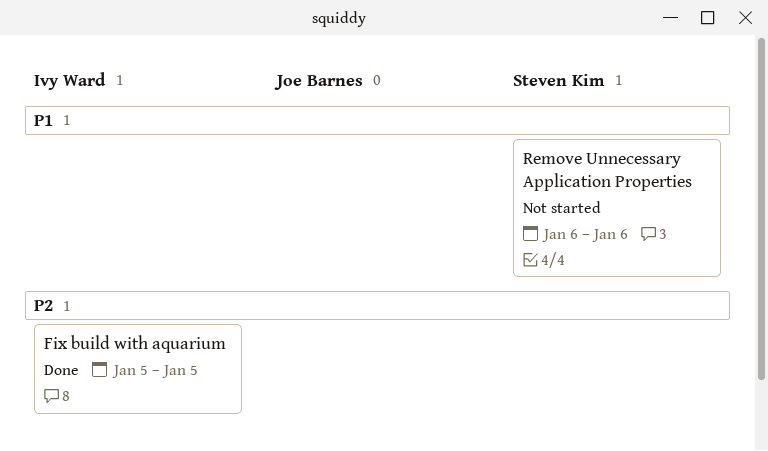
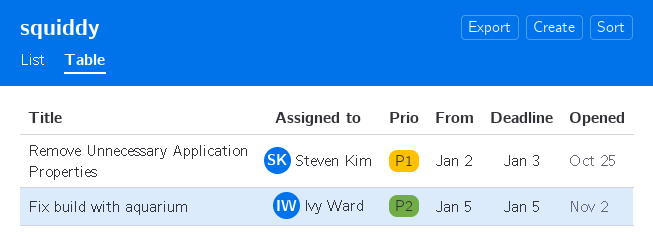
Remove Unnecessary Application Properties, start: Jan 6 -> Jan 2
Remove Unnecessary Application Properties, due: Jan 6 -> Jan 3

